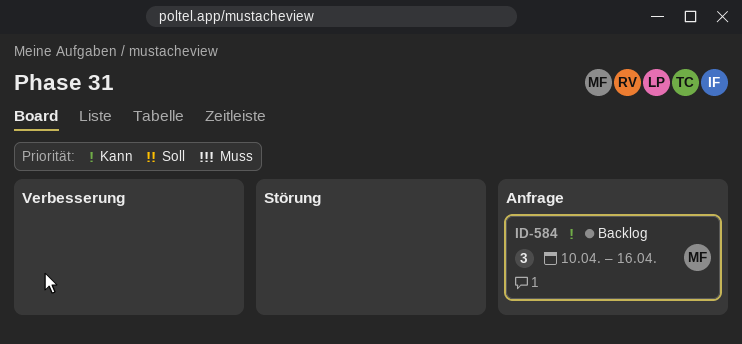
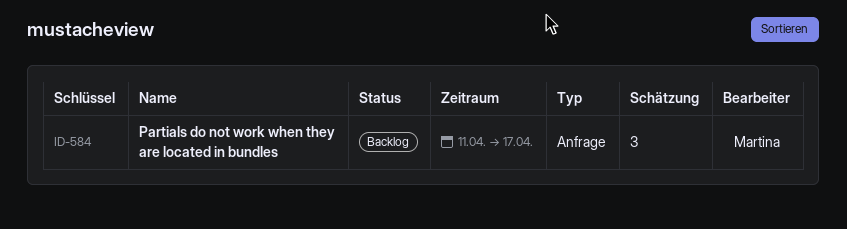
ID-584, start: Apr 10 -> Apr 11
ID-584, due: Apr 16 -> Apr 17

